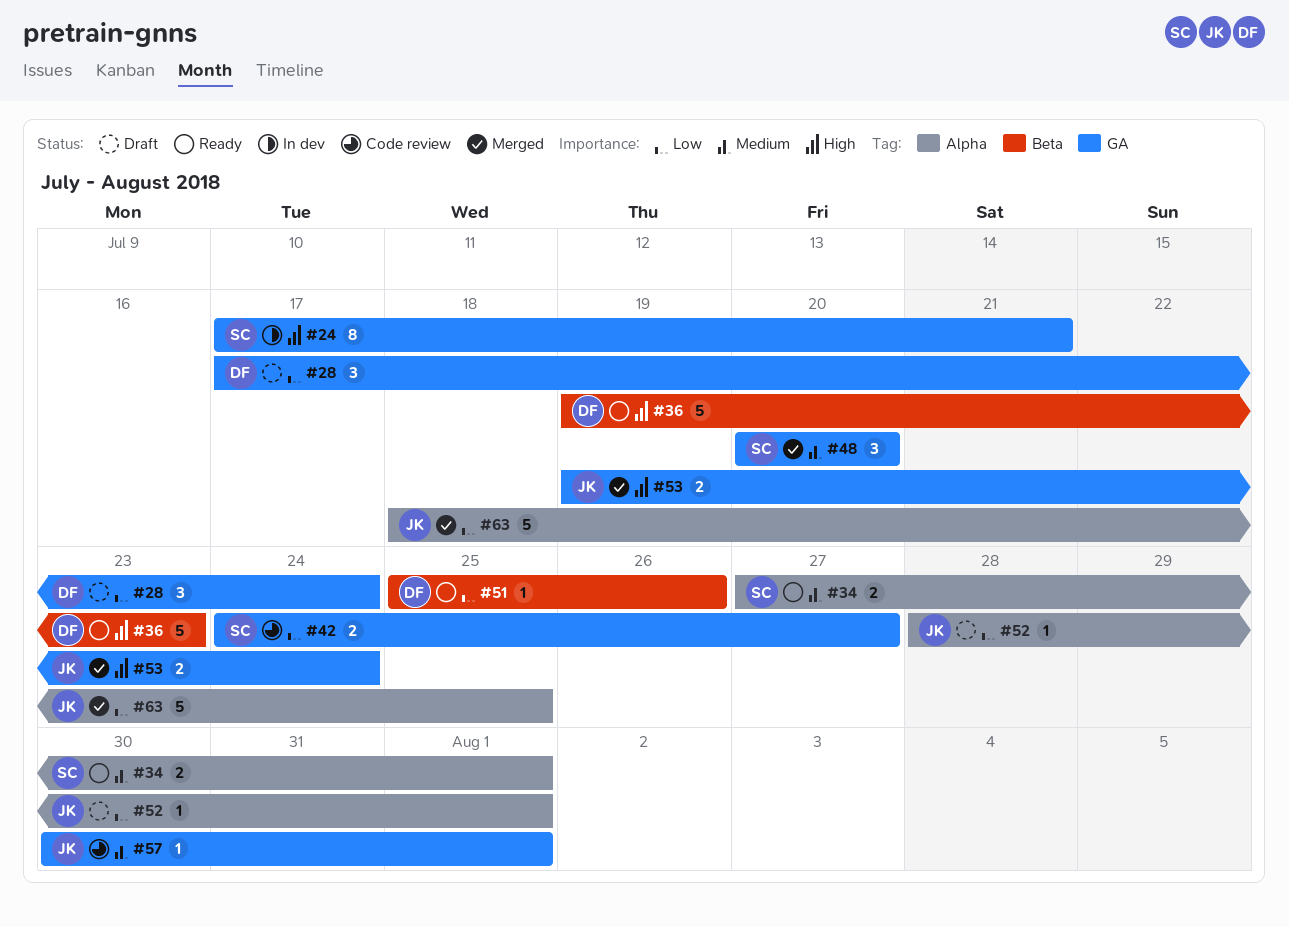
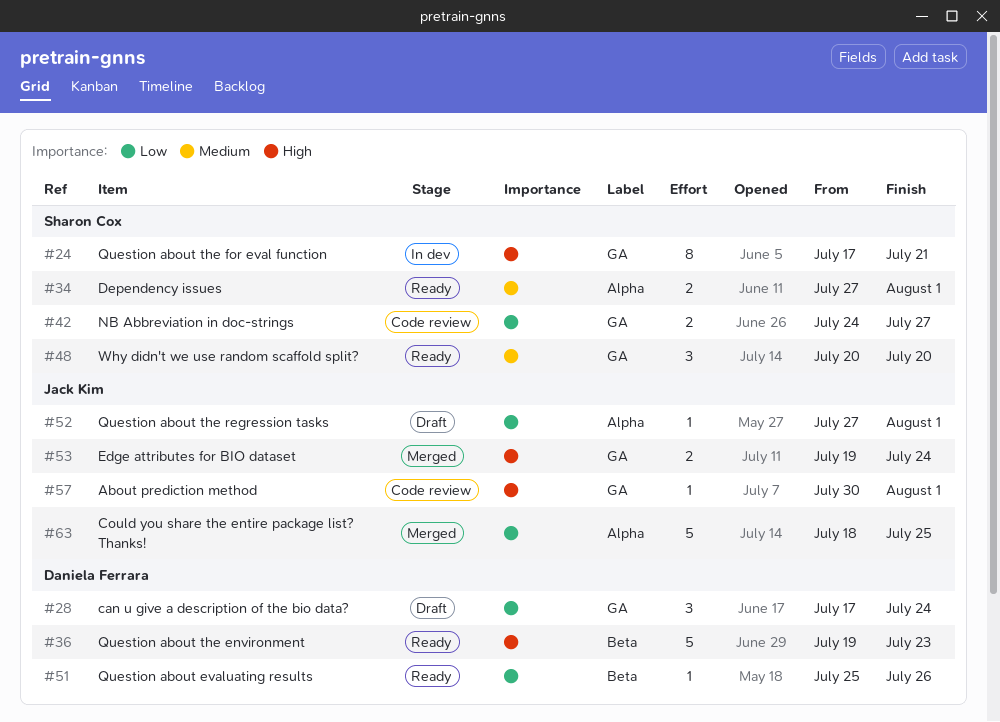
#48, status: Merged -> Ready
#52, start: Jul 28 -> Jul 27
#57, priority: Medium -> High

